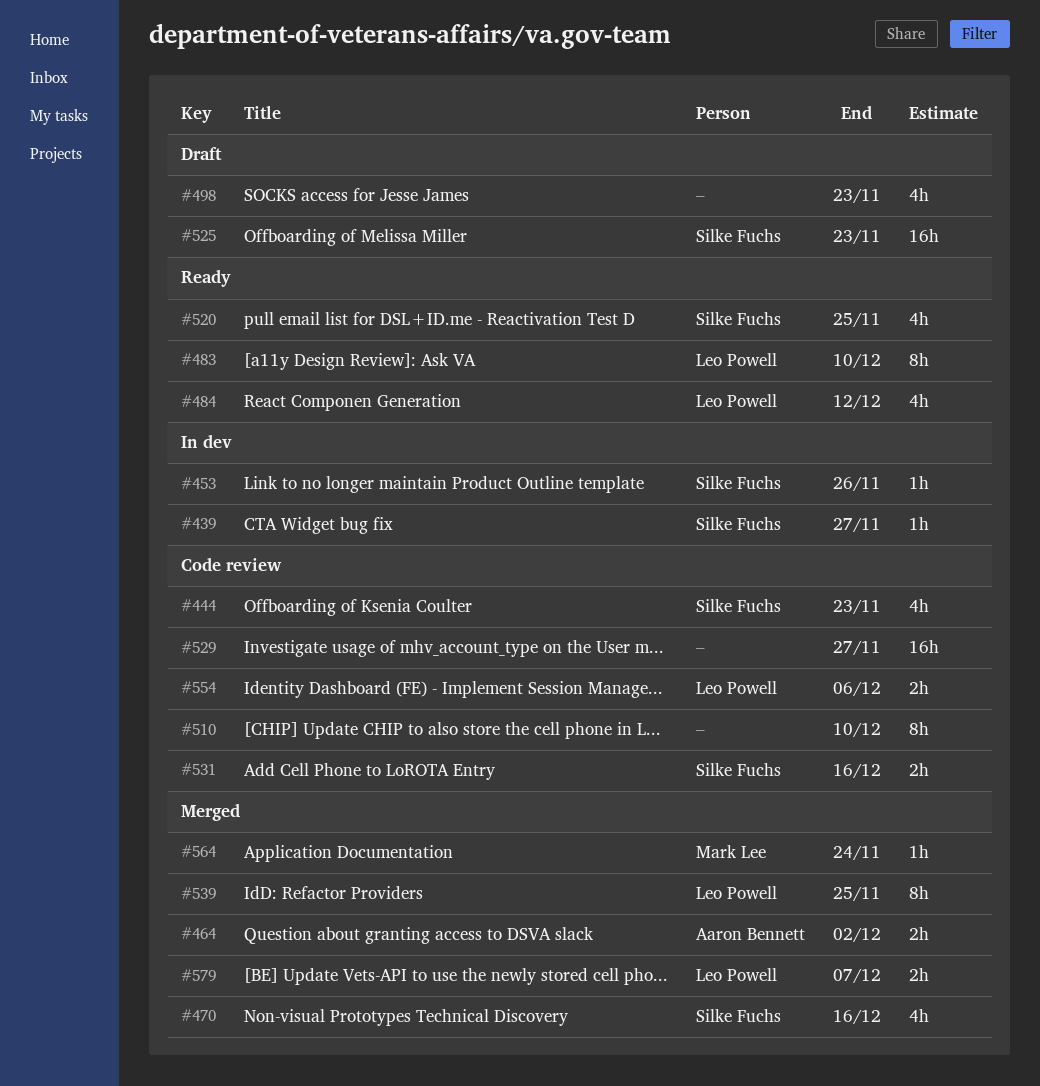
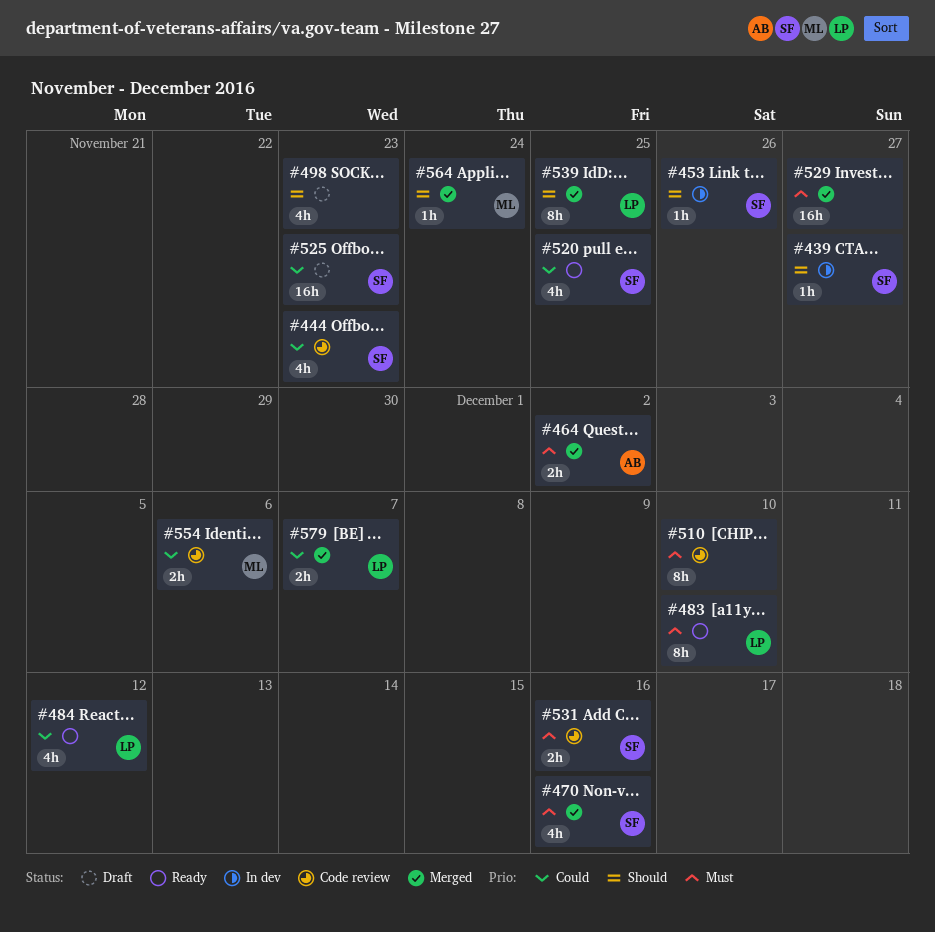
#529, status: Code review -> Merged
#554, owner: Leo Powell -> Mark Lee

